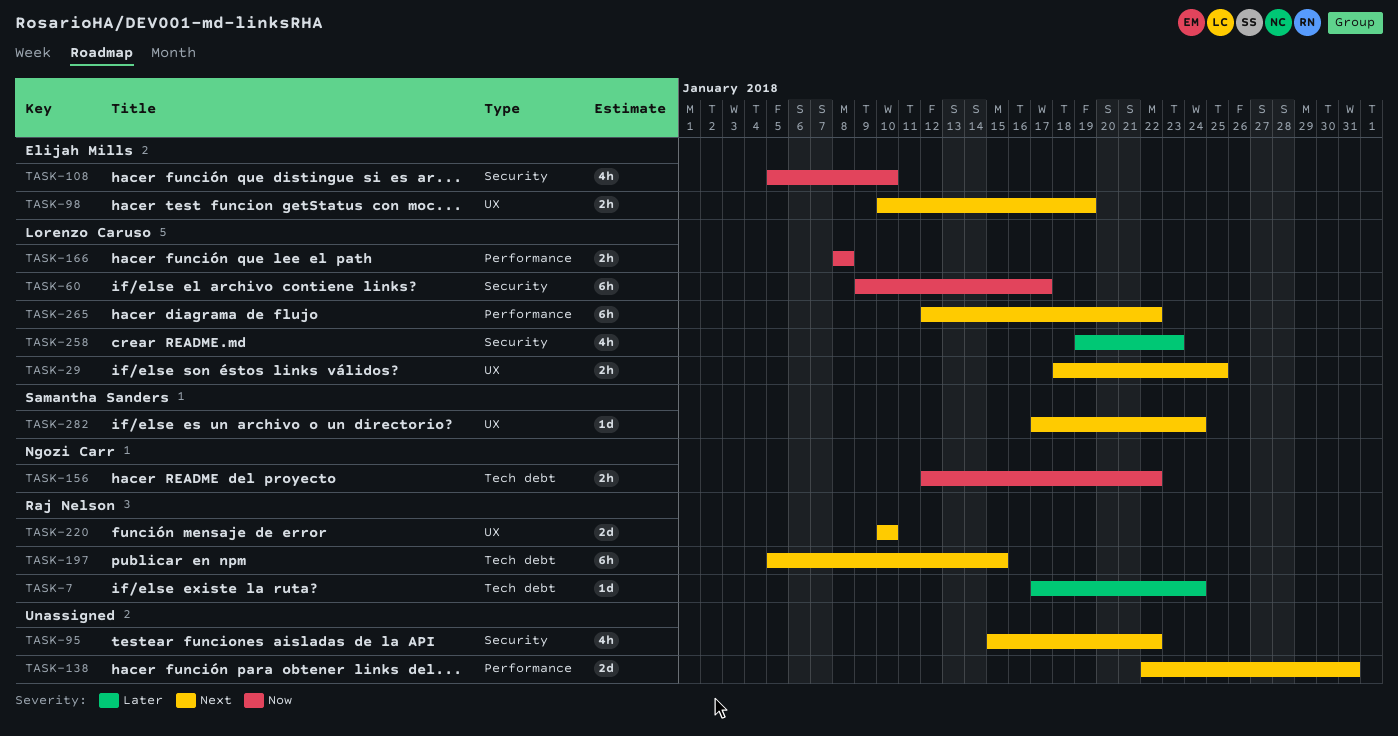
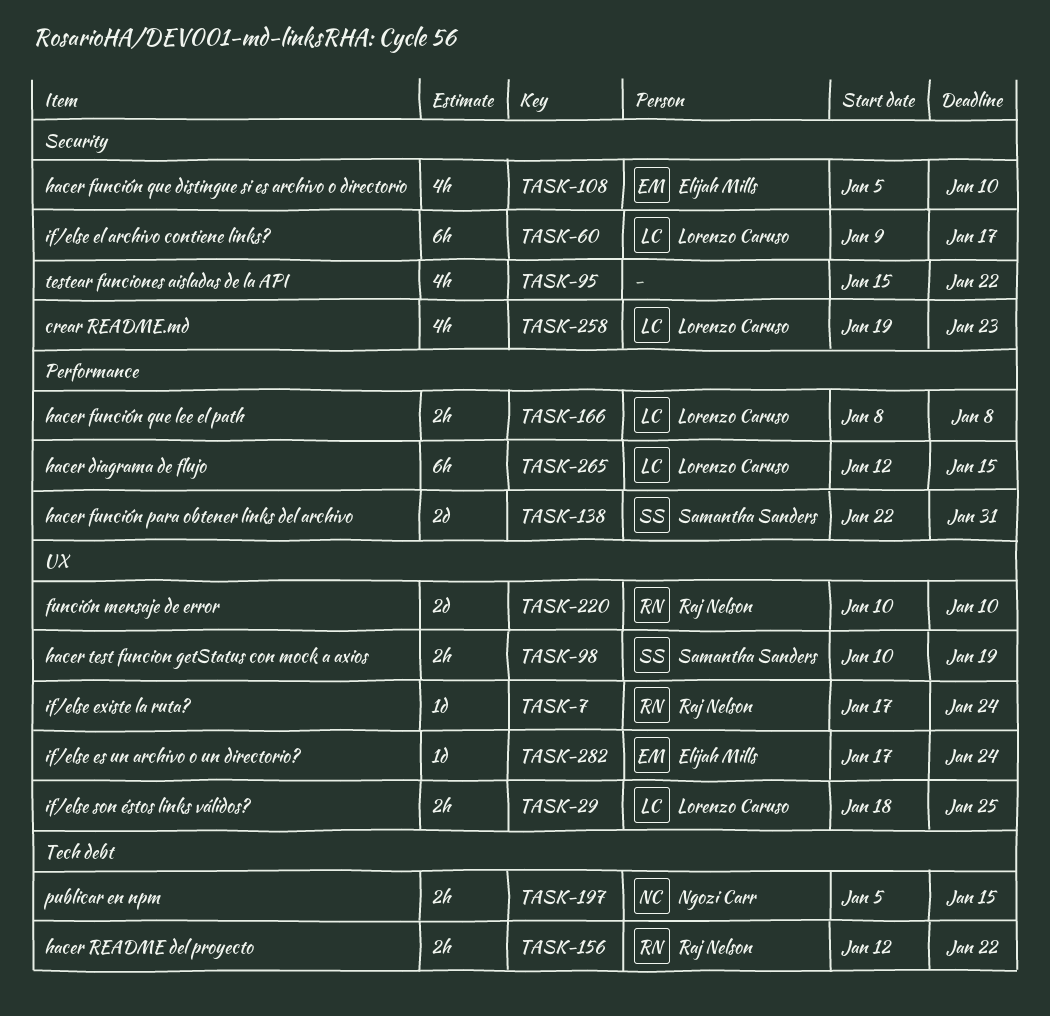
TASK-7, label: Tech debt -> UX
TASK-98, owner: Elijah Mills -> Samantha Sanders
TASK-138, owner: none -> Samantha Sanders
TASK-156, owner: Ngozi Carr -> Raj Nelson
TASK-197, owner: Raj Nelson -> Ngozi Carr
TASK-197, estimate: 6h -> 2h
TASK-265, due: Jan 22 -> Jan 15
TASK-282, owner: Samantha Sanders -> Elijah Mills

